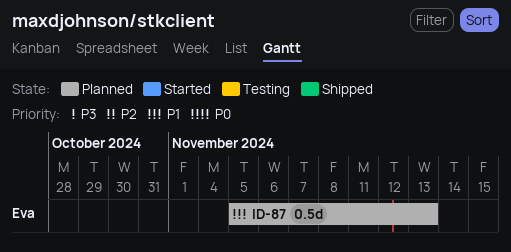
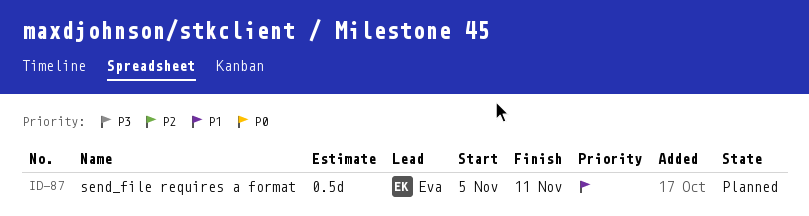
ID-87, due: Nov 13 -> Nov 11

